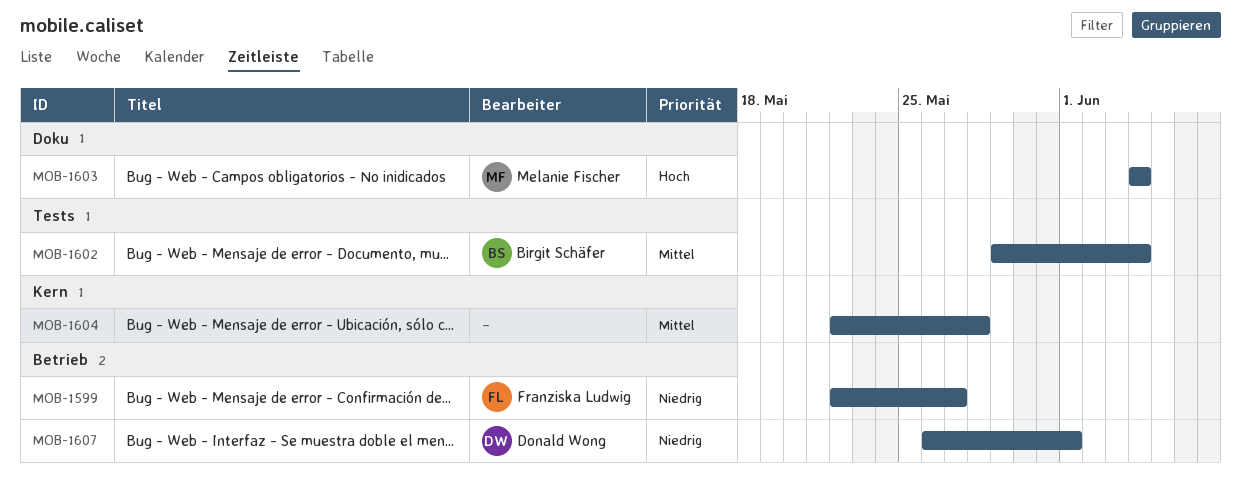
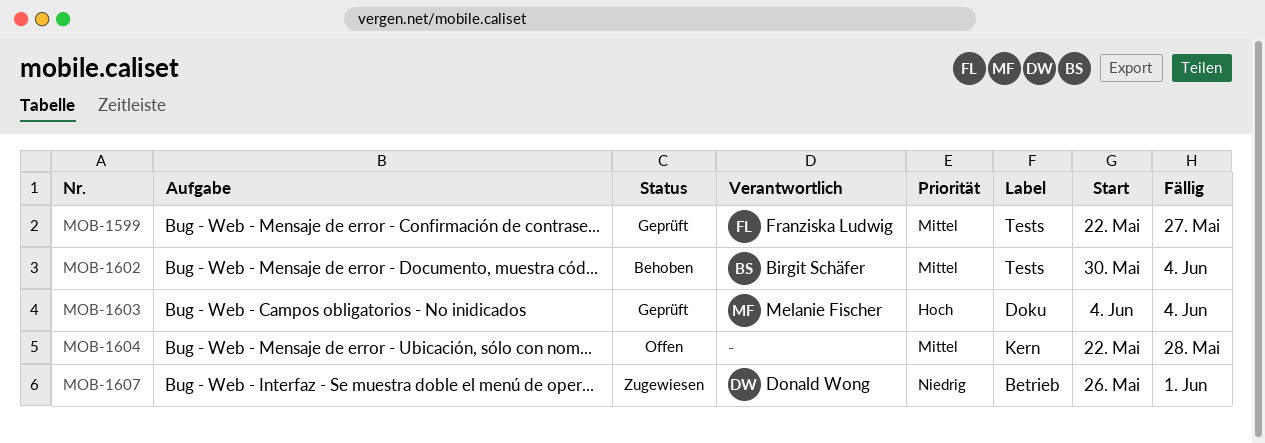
MOB-1599, priority: Niedrig -> Mittel
MOB-1599, label: Betrieb -> Tests
MOB-1602, start: May 29 -> May 30

